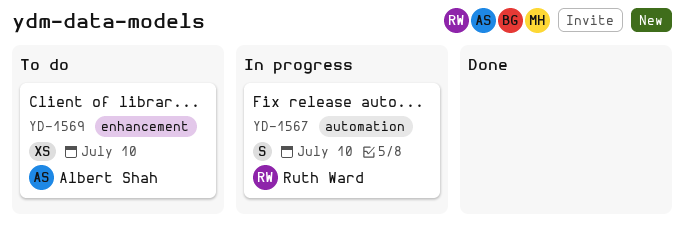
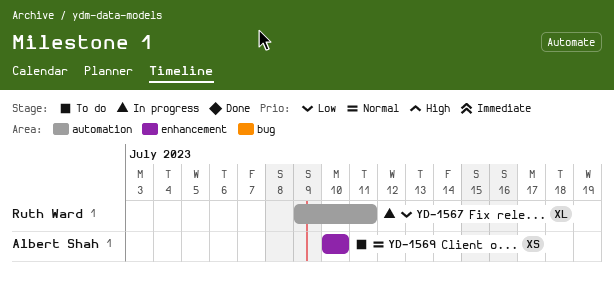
YD-1567, estimate: S -> XL
YD-1567, due: Jul 10 -> Jul 11

